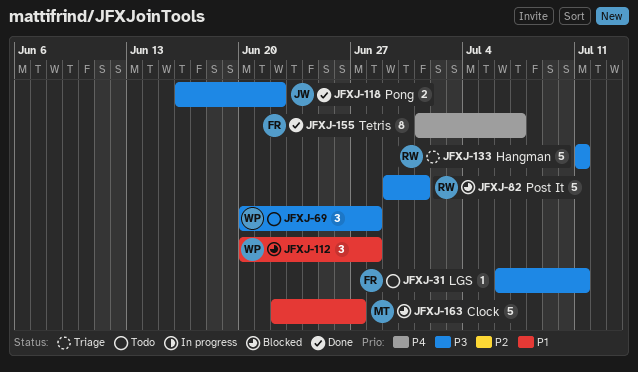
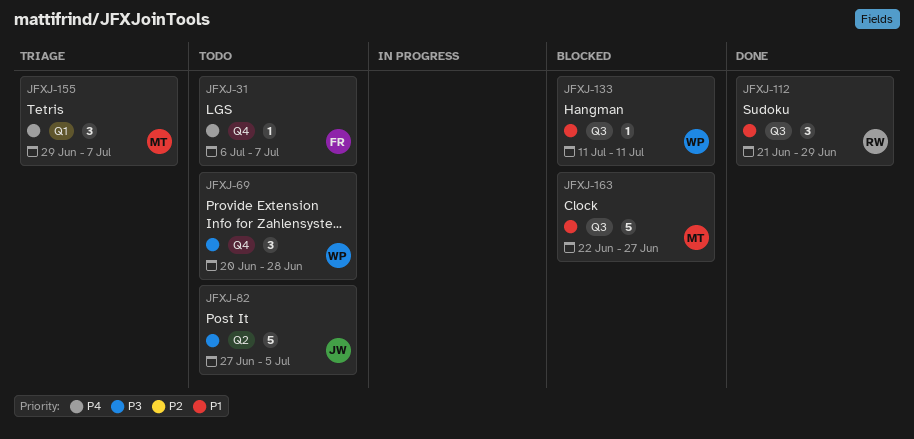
JFXJ-31, priority: P3 -> P4
JFXJ-31, due: Jul 11 -> Jul 7
JFXJ-82, status: Blocked -> Todo
JFXJ-82, owner: RW -> JW
JFXJ-82, start: Jun 29 -> Jun 27
JFXJ-82, due: Jul 1 -> Jul 5
JFXJ-112, status: Blocked -> Done
JFXJ-112, owner: WP -> RW
JFXJ-112, start: Jun 20 -> Jun 21
JFXJ-112, due: Jun 28 -> Jun 29
JFXJ-118: present -> none
JFXJ-133, status: Triage -> Blocked
JFXJ-133, owner: RW -> WP
JFXJ-133, priority: P3 -> P1
JFXJ-133, estimate: 5 -> 1
JFXJ-155, status: Done -> Triage
JFXJ-155, owner: FR -> MT
JFXJ-155, estimate: 8 -> 3
JFXJ-155, start: Jul 1 -> Jun 29

